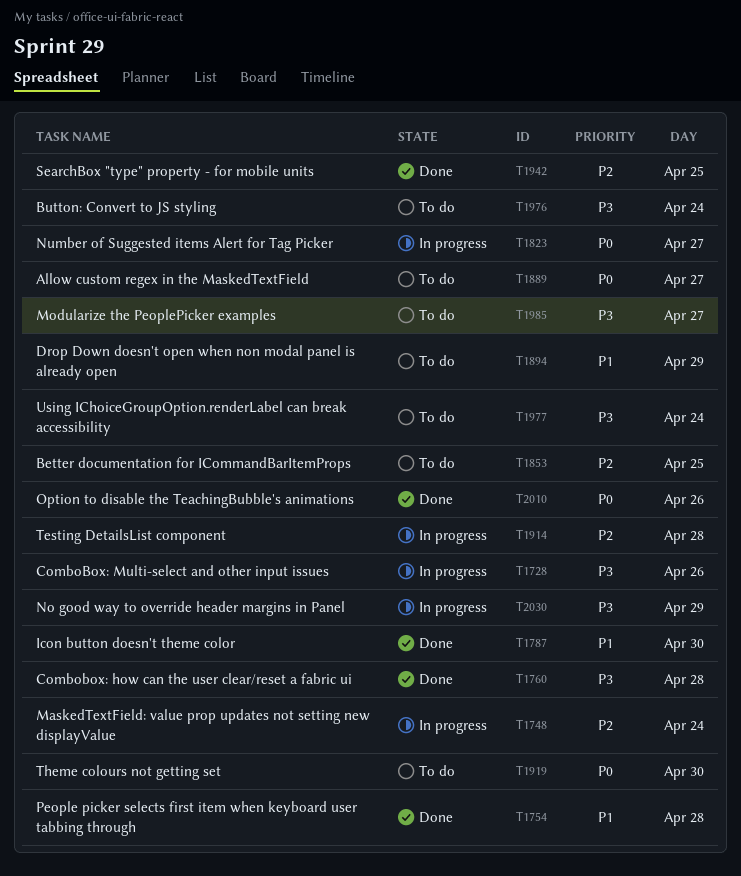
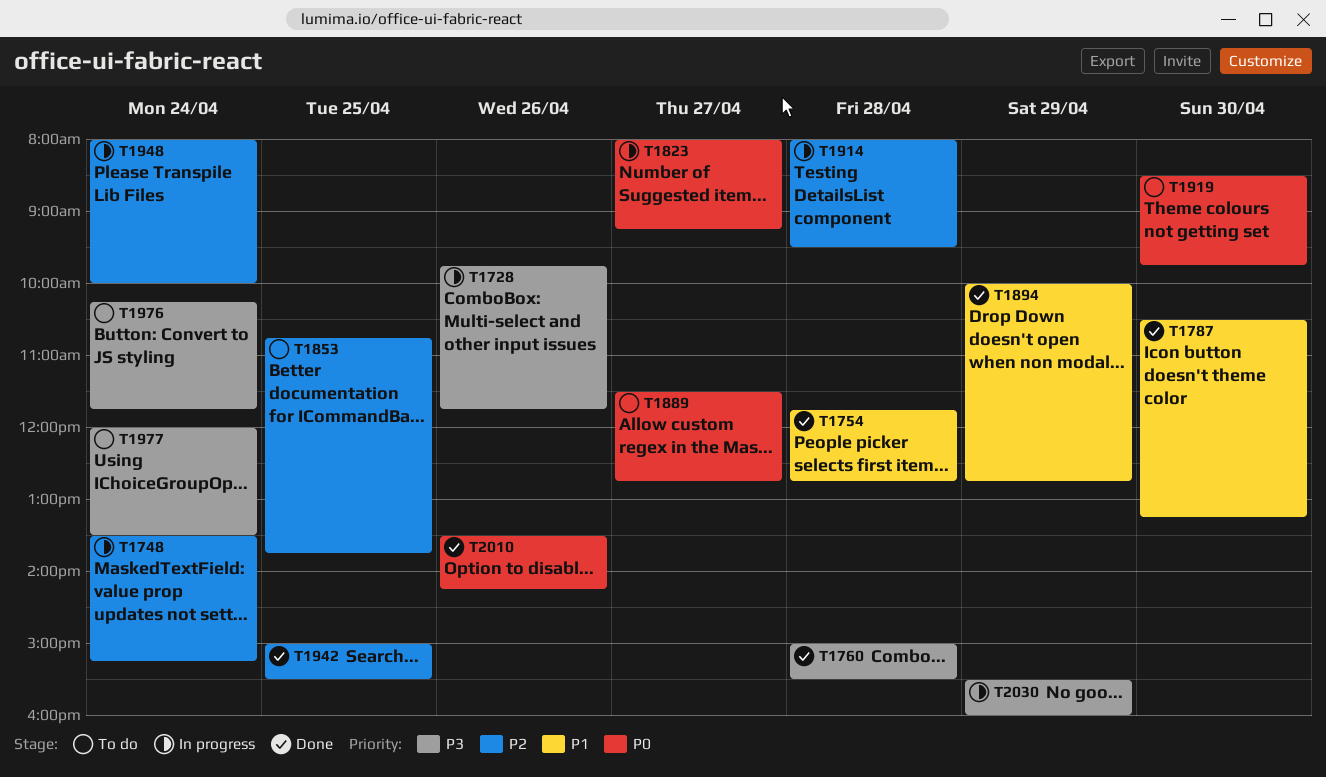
T1894, status: To do -> Done
T1948: none -> present
T1985: present -> none

